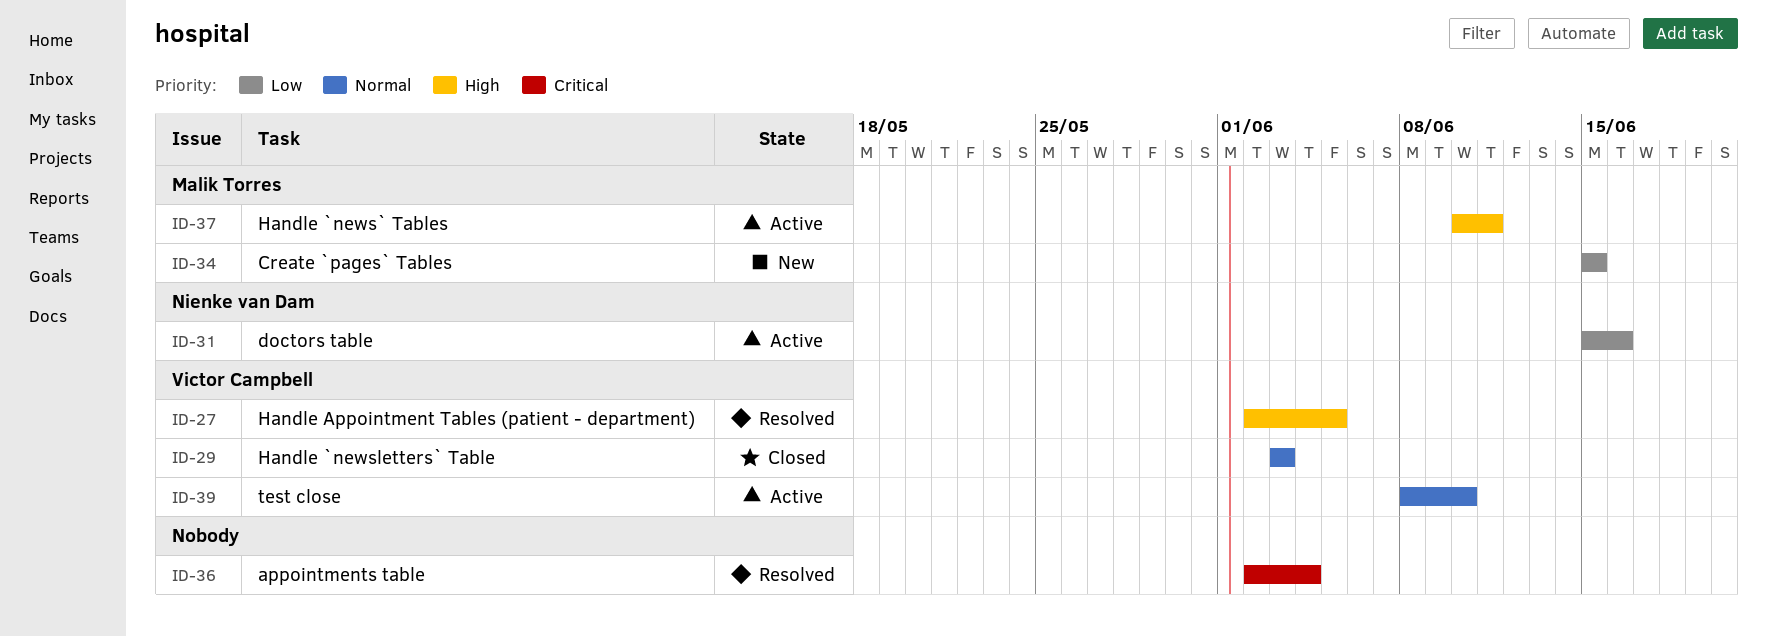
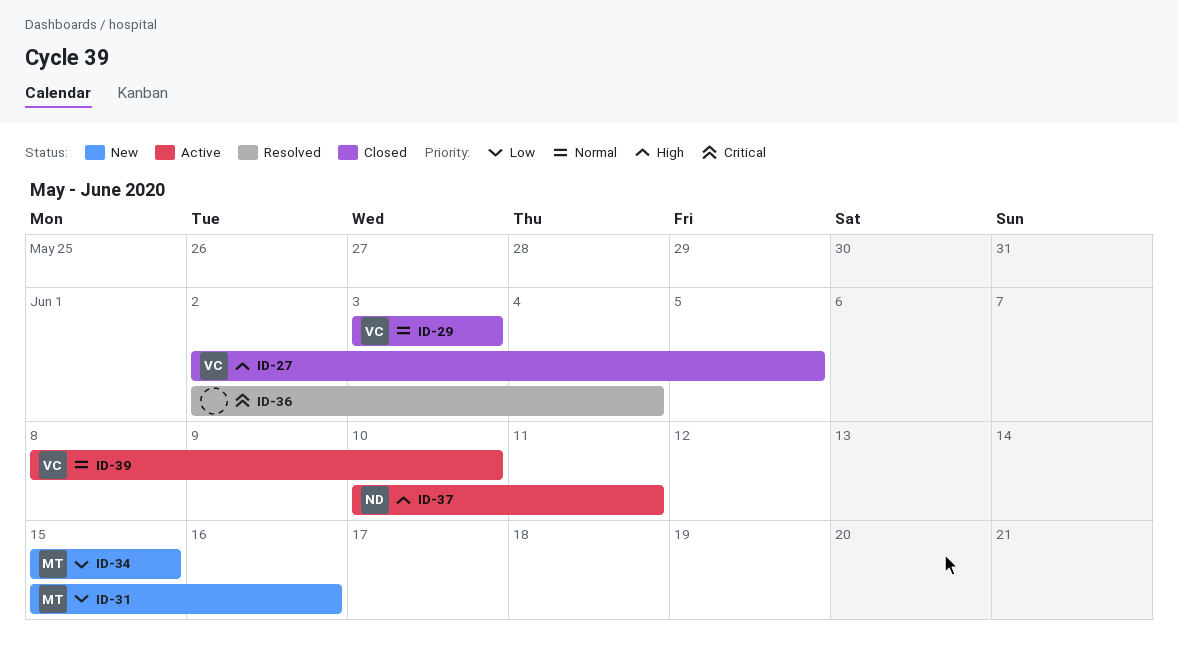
ID-27, status: Resolved -> Closed
ID-31, status: Active -> New
ID-31, owner: Nienke van Dam -> Malik Torres
ID-37, owner: Malik Torres -> Nienke van Dam

